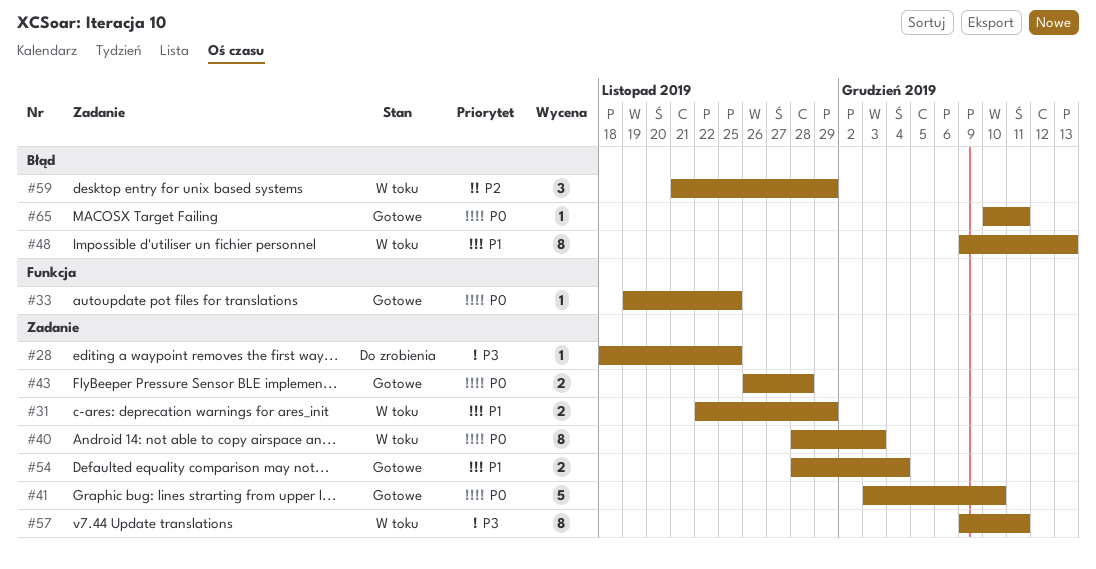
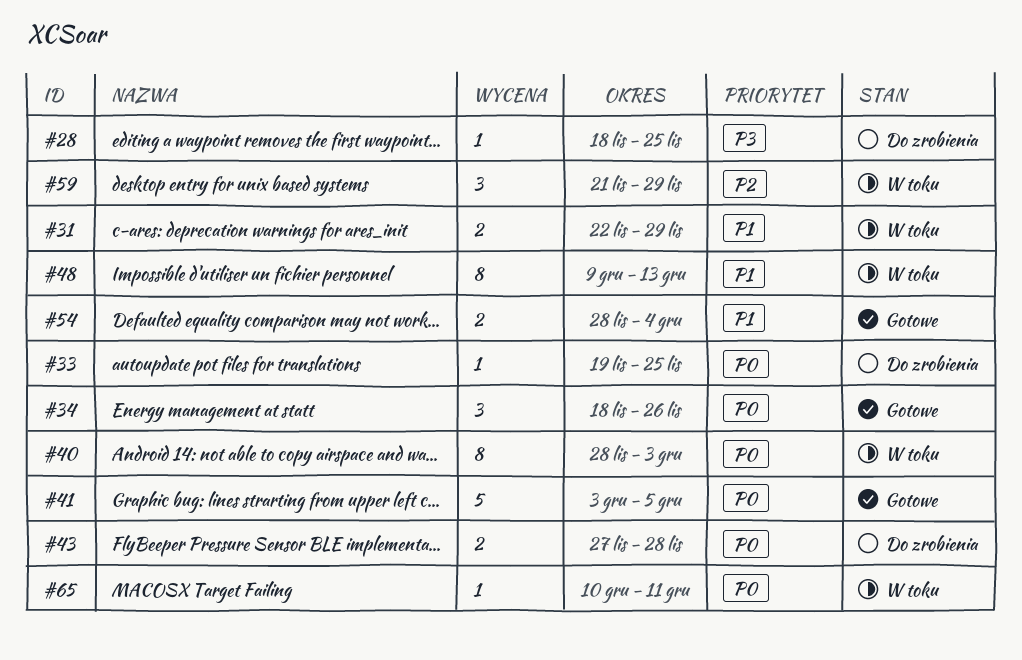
#33, status: Gotowe -> Do zrobienia
#34: none -> present
#41, due: Dec 10 -> Dec 5
#43, status: Gotowe -> Do zrobienia
#43, start: Nov 26 -> Nov 27
#57: present -> none
#65, status: Gotowe -> W toku

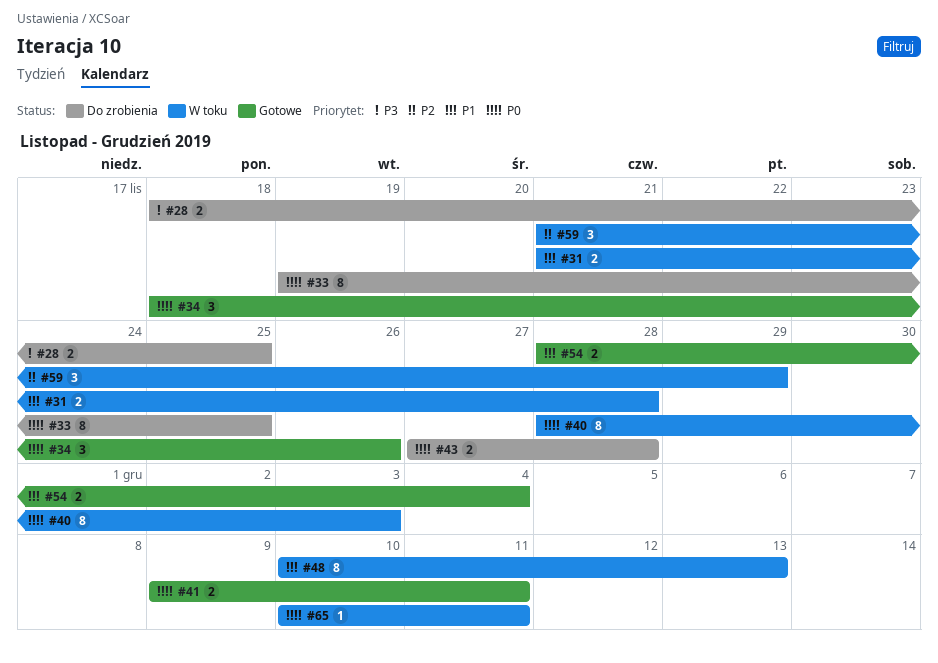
#28, estimate: 1 -> 2
#31, start: Nov 22 -> Nov 21
#31, due: Nov 29 -> Nov 28
#33, estimate: 1 -> 8
#41, estimate: 5 -> 2
#41, start: Dec 3 -> Dec 9
#41, due: Dec 5 -> Dec 11
#48, start: Dec 9 -> Dec 10

